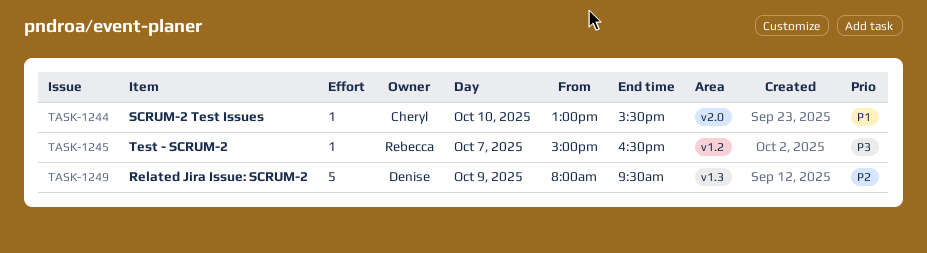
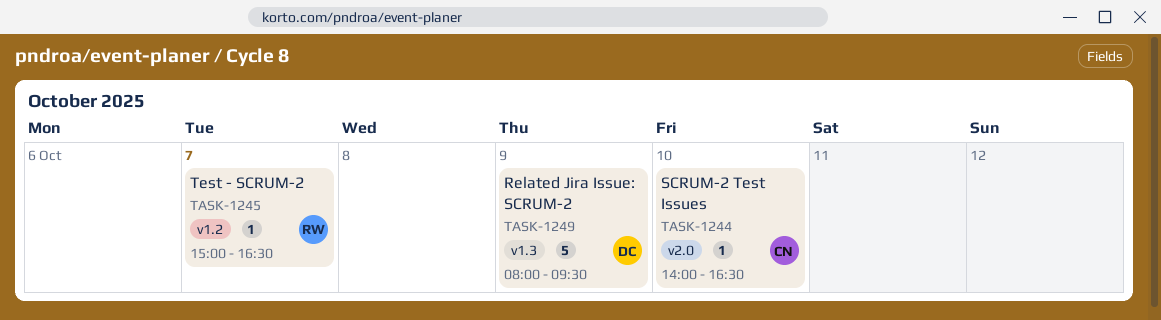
TASK-1244, begins: 13:00 -> 14:00
TASK-1244, ends: 15:30 -> 16:30

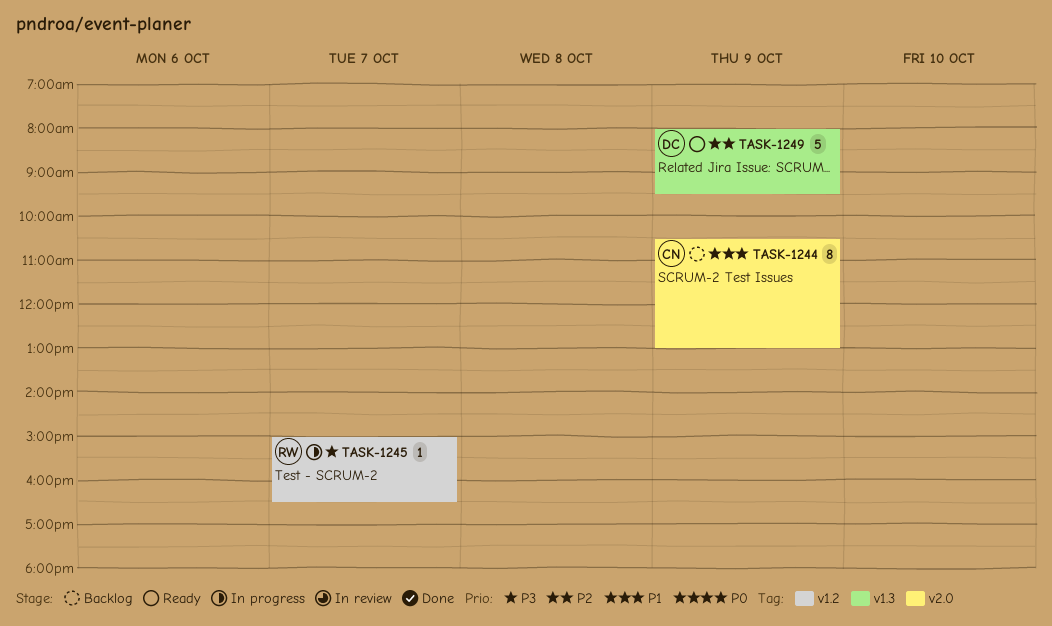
TASK-1244, estimate: 1 -> 8
TASK-1244, day: Oct 10 -> Oct 9
TASK-1244, begins: 14:00 -> 10:30
TASK-1244, ends: 16:30 -> 13:00

